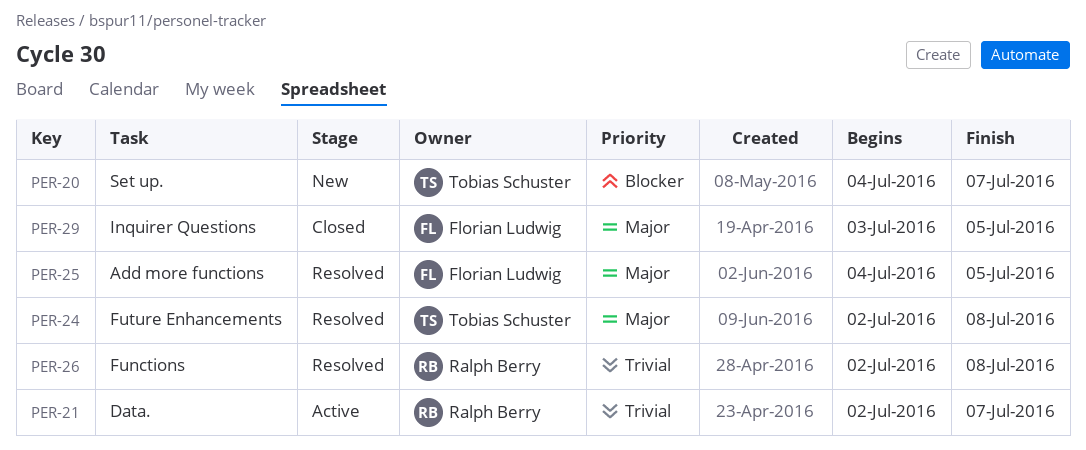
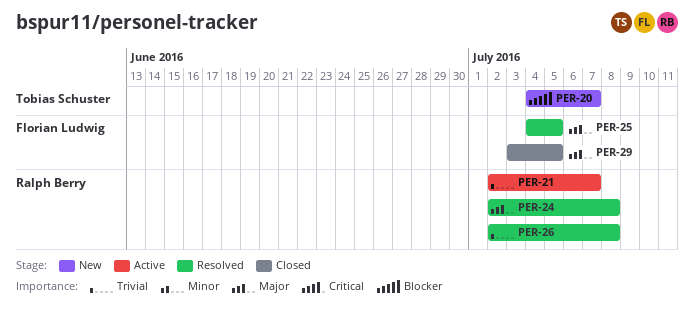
PER-24, owner: Tobias Schuster -> Ralph Berry

